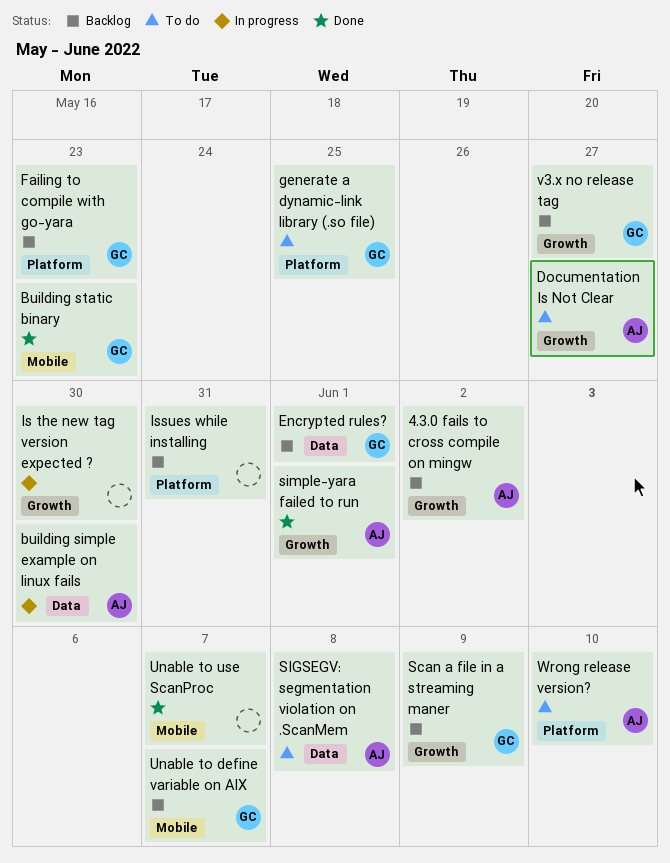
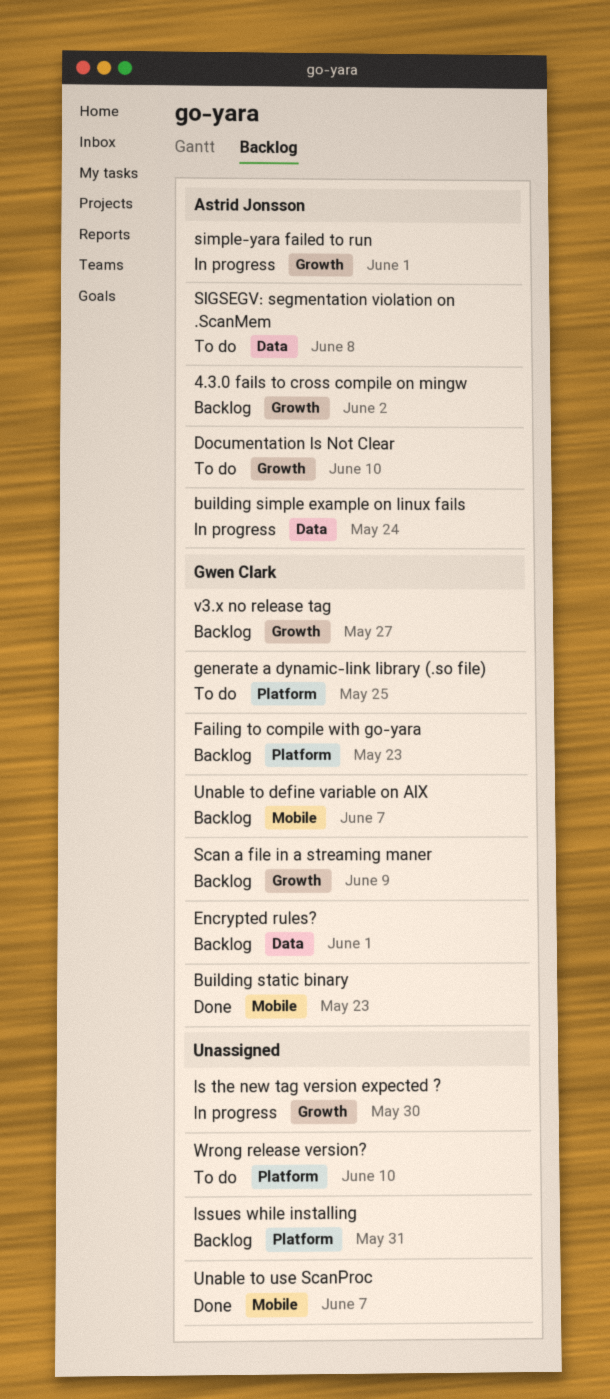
building simple example on linux fails, due: May 30 -> May 24
Documentation Is Not Clear, due: May 27 -> Jun 10
simple-yara failed to run, status: Done -> In progress
Wrong release version?, owner: Astrid Jonsson -> none

